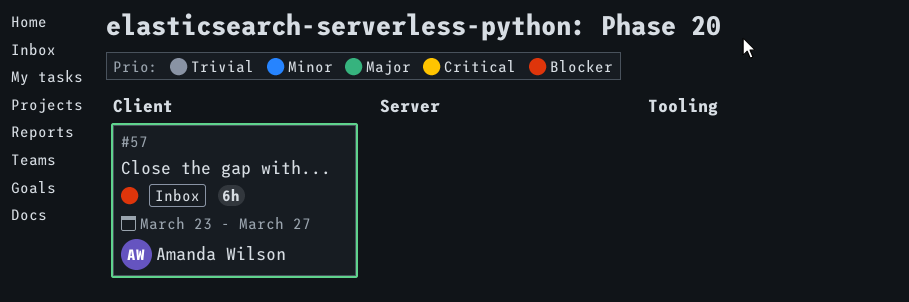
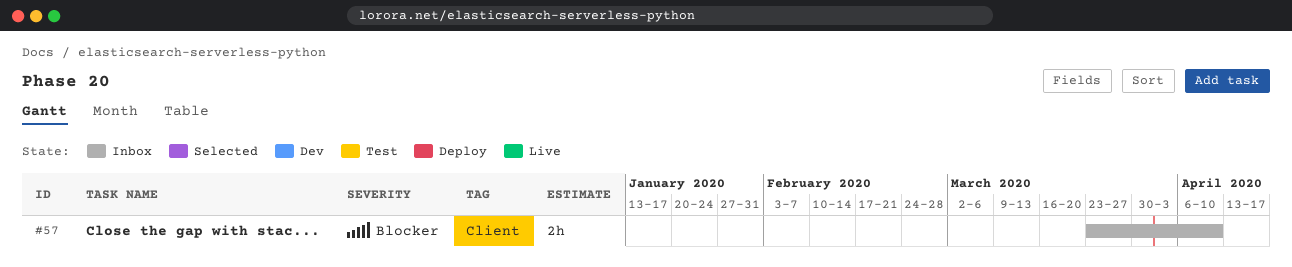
#57, estimate: 6h -> 2h
#57, due: Mar 27 -> Apr 10

